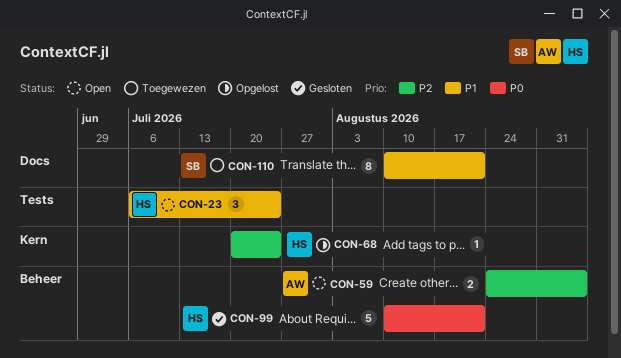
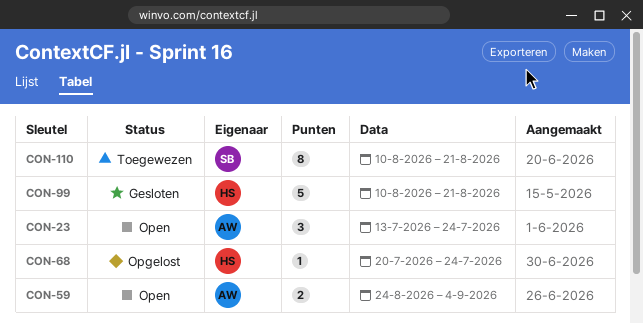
CON-23, owner: HS -> AW
CON-23, start: Jul 6 -> Jul 13

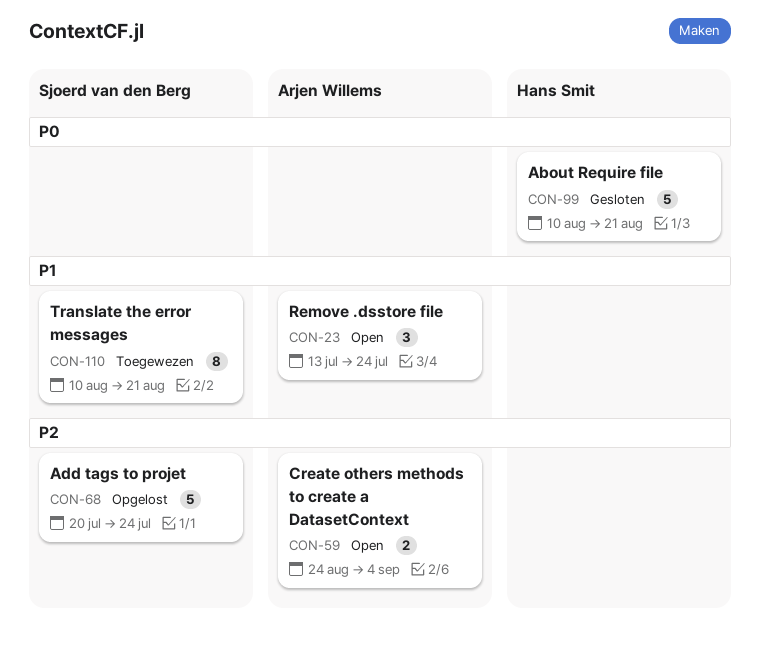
CON-68, owner: Hans Smit -> Sjoerd van den Berg
CON-68, estimate: 1 -> 5

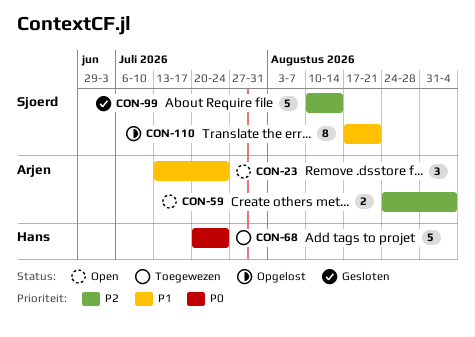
CON-68, status: Opgelost -> Toegewezen
CON-68, owner: Sjoerd van den Berg -> Hans Smit
CON-68, priority: P2 -> P0
CON-99, owner: Hans Smit -> Sjoerd van den Berg
CON-99, priority: P0 -> P2
CON-99, due: Aug 21 -> Aug 14
CON-110, status: Toegewezen -> Opgelost
CON-110, start: Aug 10 -> Aug 17

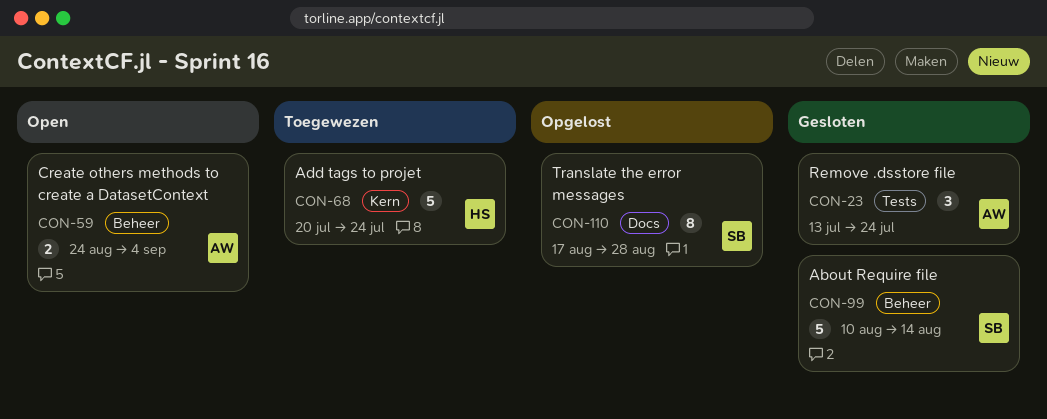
CON-23, status: Open -> Gesloten
CON-110, due: Aug 21 -> Aug 28

